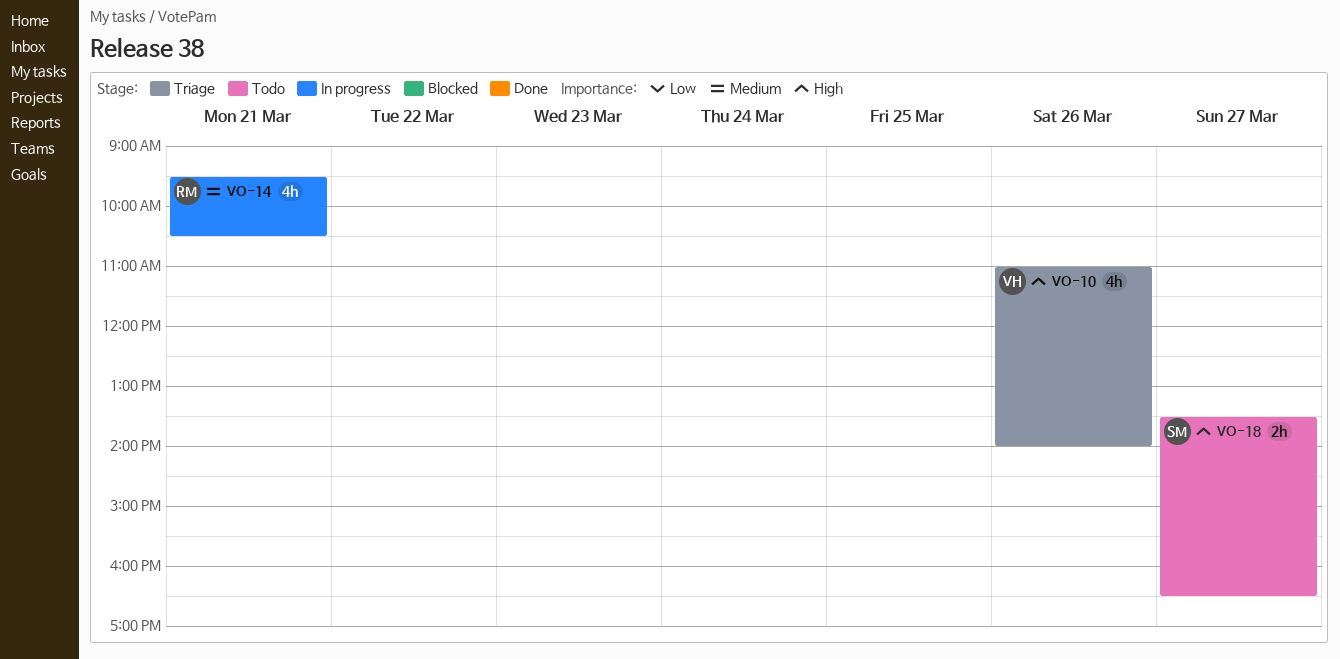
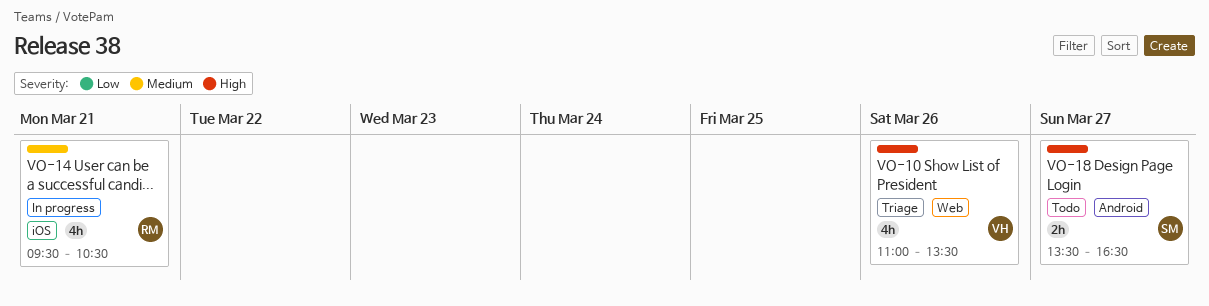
VO-10, ends: 14:00 -> 13:30

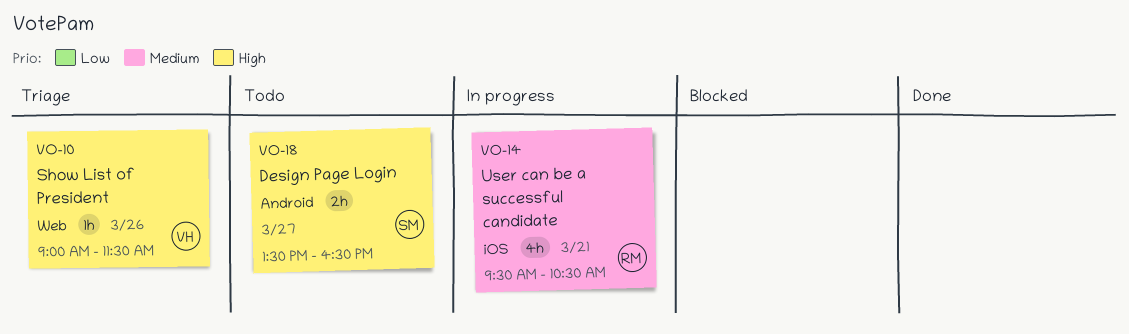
VO-10, estimate: 4h -> 1h
VO-10, begins: 11:00 -> 09:00
VO-10, ends: 13:30 -> 11:30

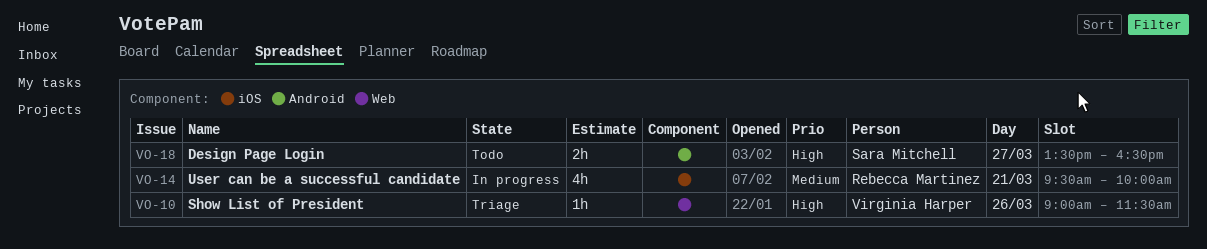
VO-14, ends: 10:30 -> 10:00

